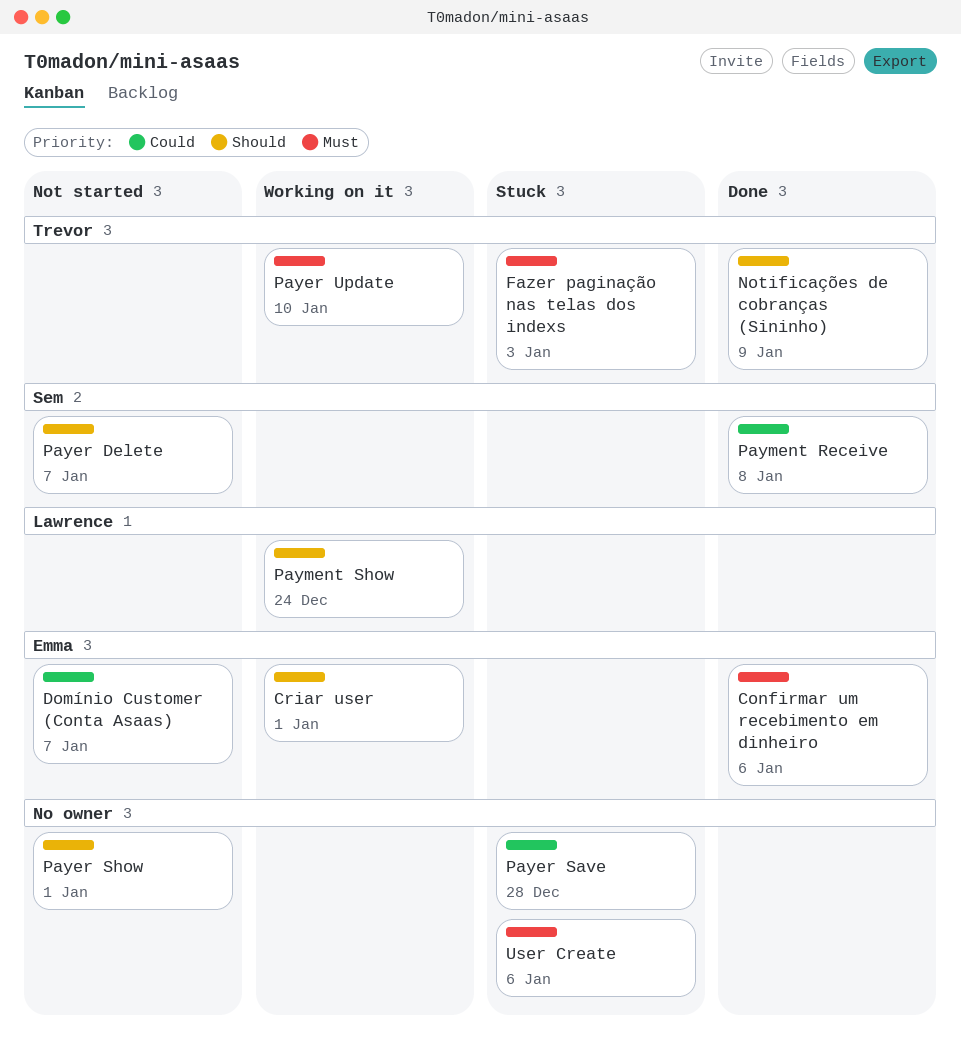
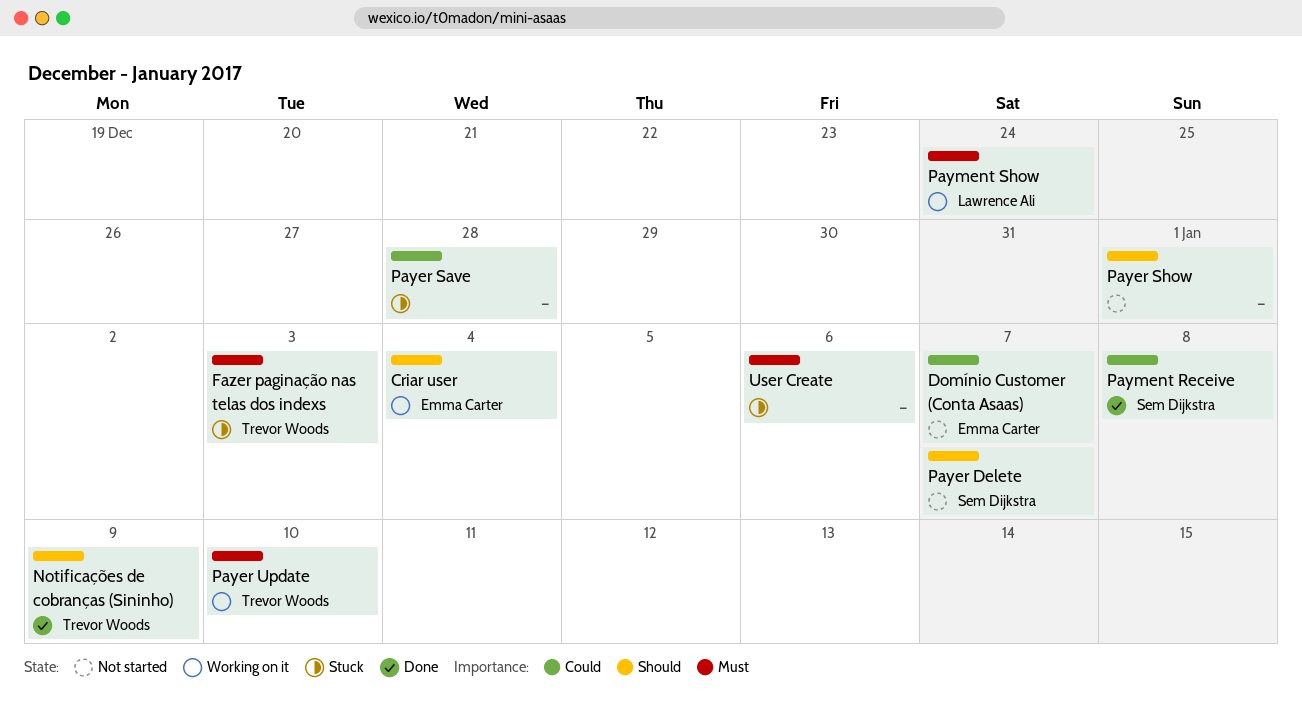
Confirmar um recebimento em dinheiro: present -> none
Criar user, due: Jan 1 -> Jan 4
Payment Show, priority: Should -> Must

